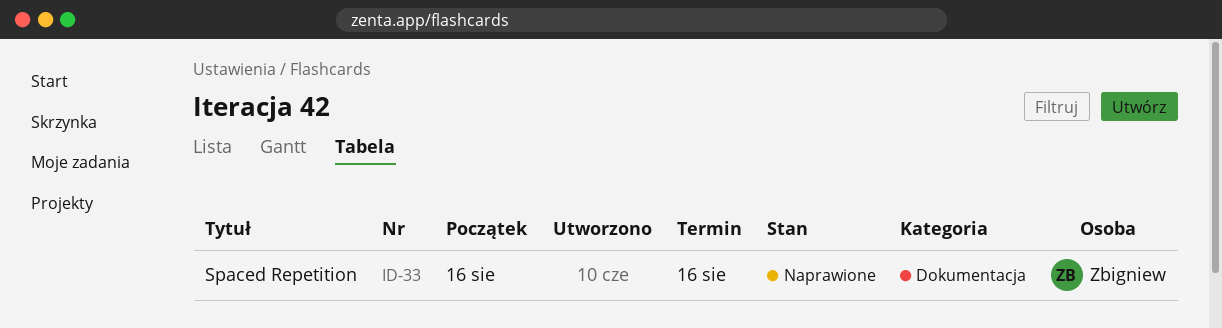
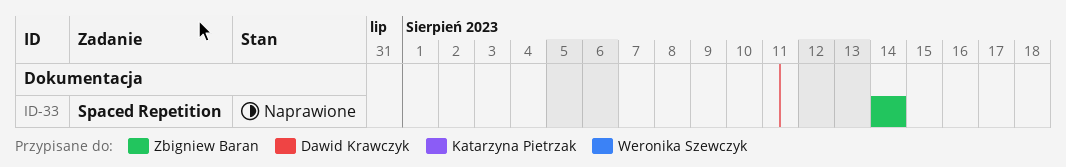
ID-33, start: Aug 16 -> Aug 14
ID-33, due: Aug 16 -> Aug 14

